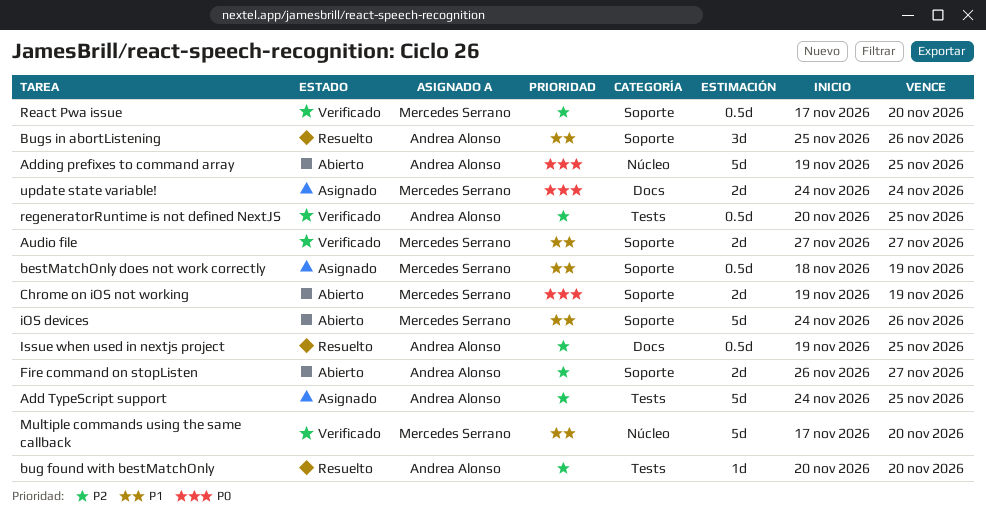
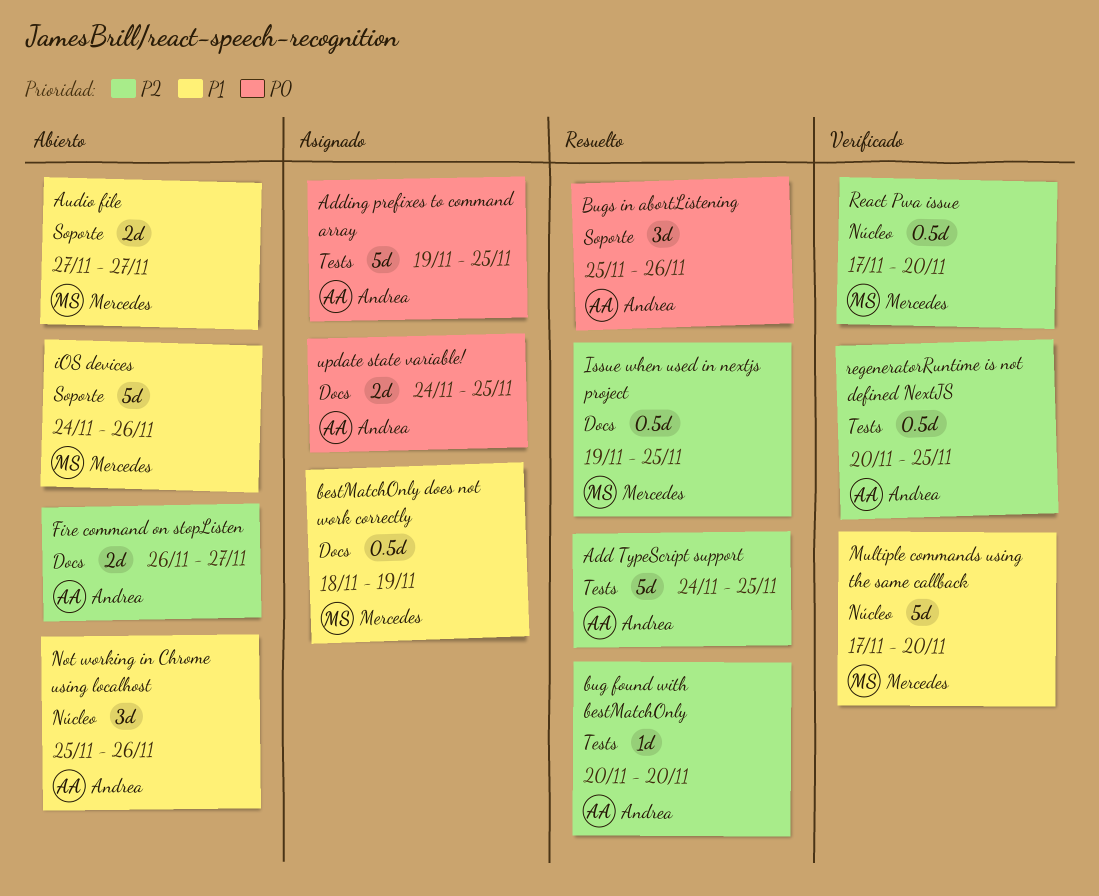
Add TypeScript support, status: Asignado -> Resuelto
Adding prefixes to command array, status: Abierto -> Asignado
Adding prefixes to command array, label: Núcleo -> Tests
Audio file, status: Verificado -> Abierto
bestMatchOnly does not work correctly, label: Soporte -> Docs
Bugs in abortListening, priority: P1 -> P0
Chrome on iOS not working: present -> none
Fire command on stopListen, label: Soporte -> Docs
Issue when used in nextjs project, owner: Andrea Alonso -> Mercedes Serrano
Not working in Chrome using localhost: none -> present
React Pwa issue, label: Soporte -> Núcleo
update state variable!, owner: Mercedes Serrano -> Andrea Alonso
update state variable!, due: Nov 24 -> Nov 25

